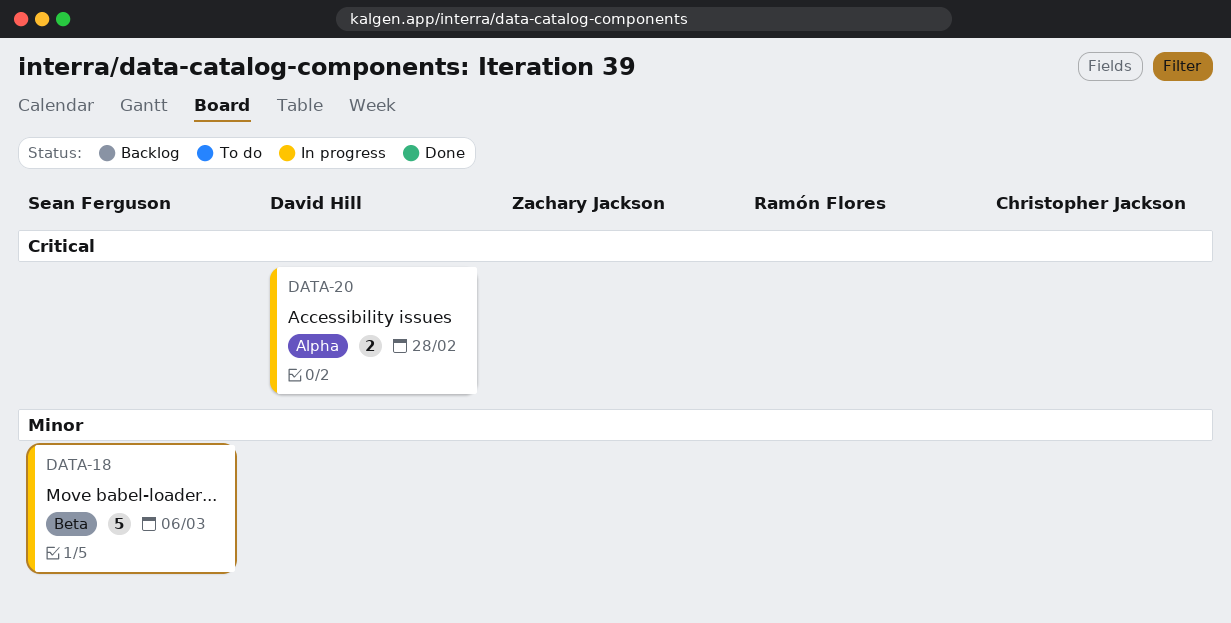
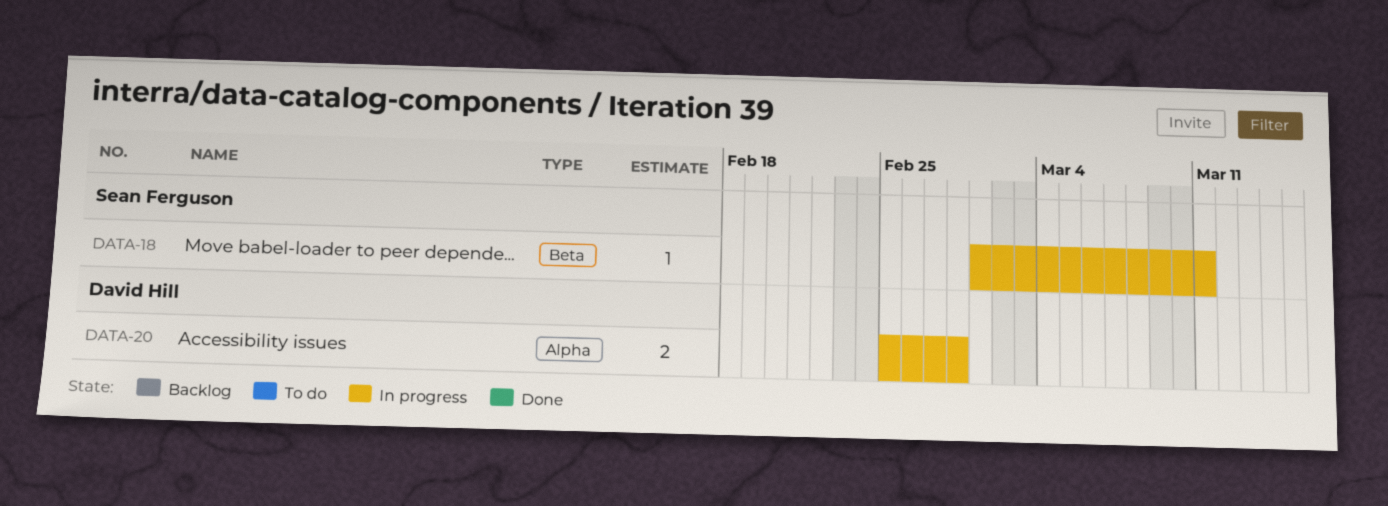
DATA-18, estimate: 5 -> 1
DATA-18, due: Mar 6 -> Mar 11

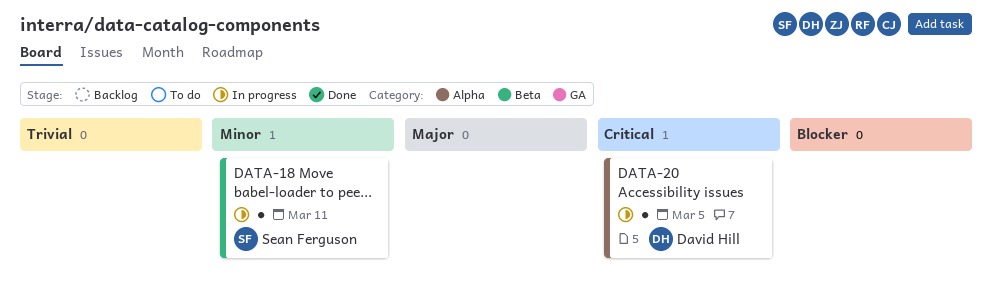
DATA-20, estimate: 2 -> 1
DATA-20, due: Feb 28 -> Mar 5

